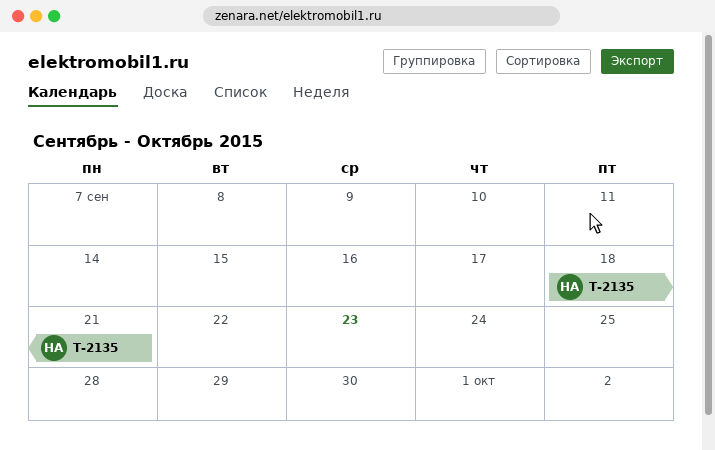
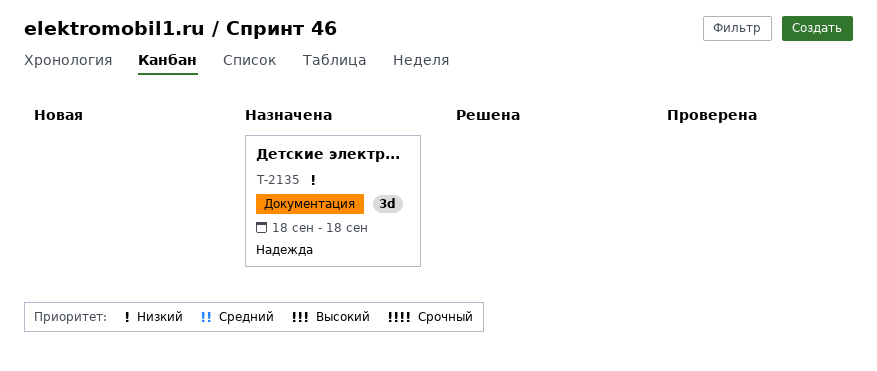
T-2135, due: Sep 21 -> Sep 18

